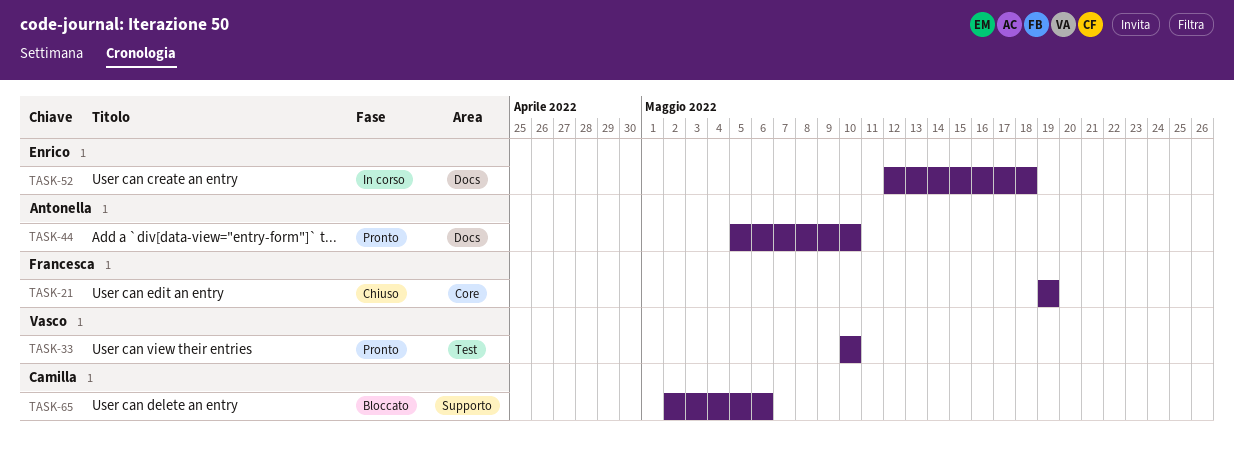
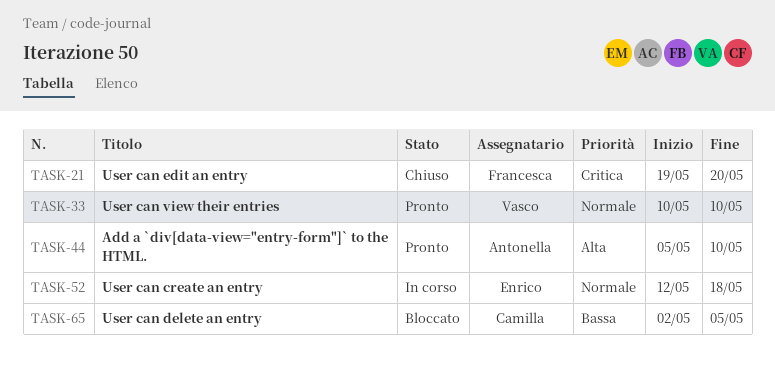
TASK-21, due: May 19 -> May 20
TASK-65, due: May 6 -> May 5

